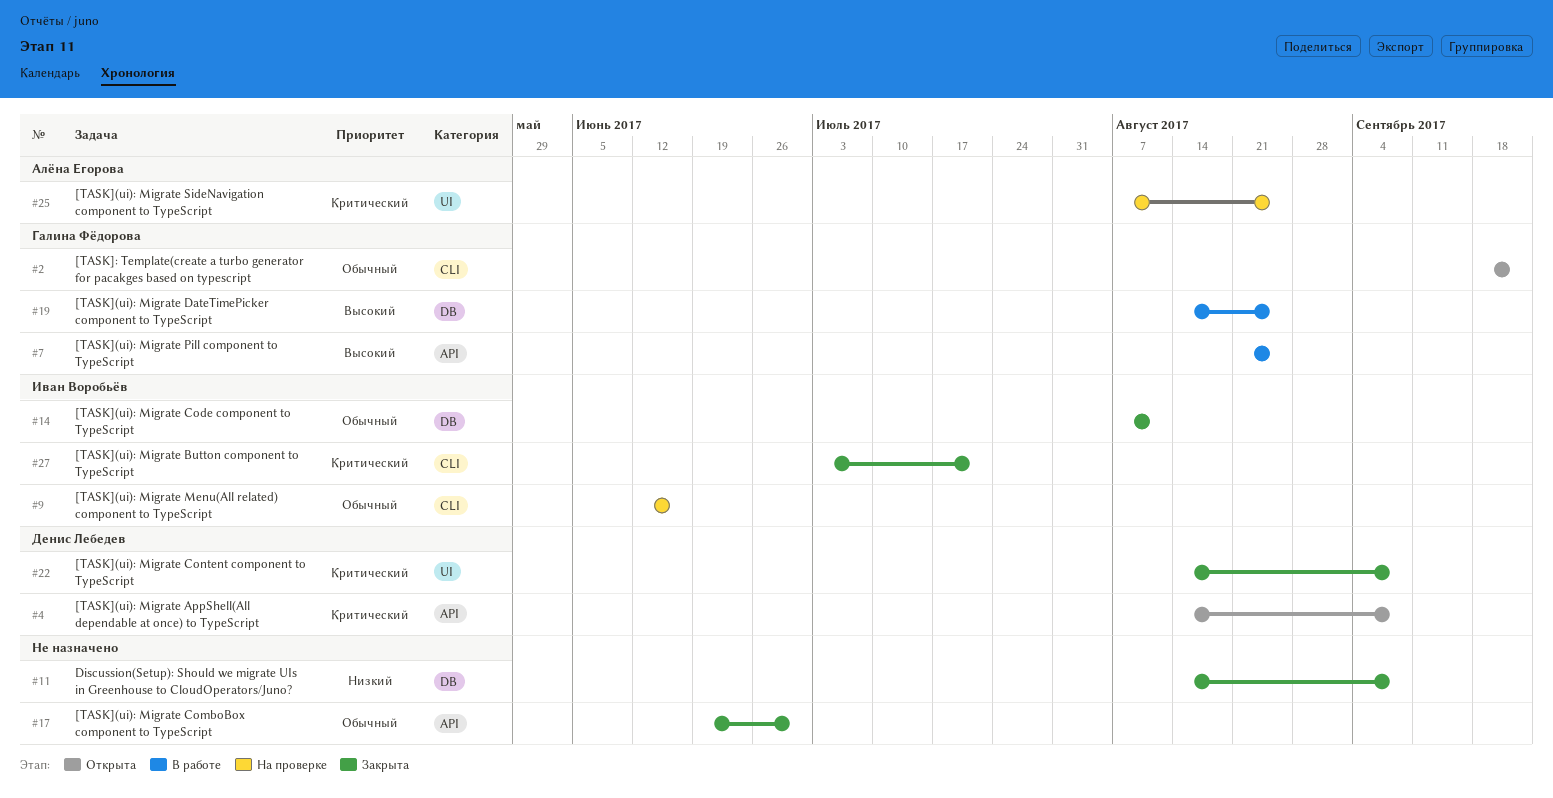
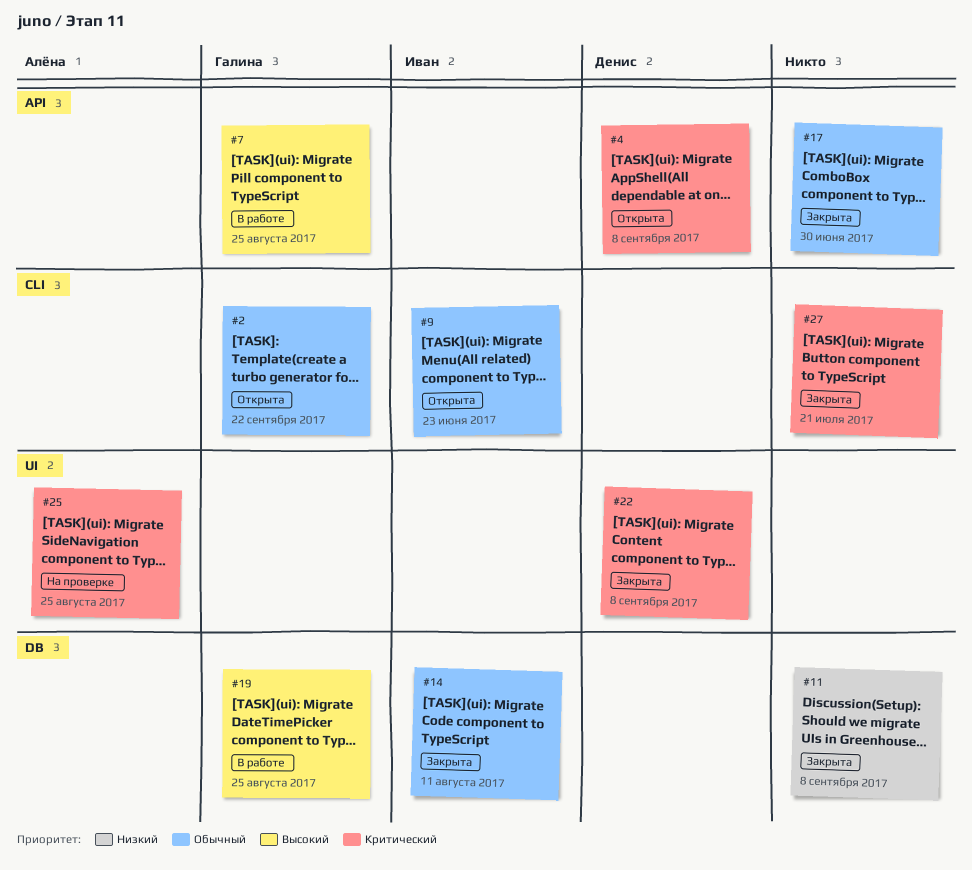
#9, status: На проверке -> Открыта
#9, due: Jun 16 -> Jun 23
#27, owner: Иван Воробьёв -> none

